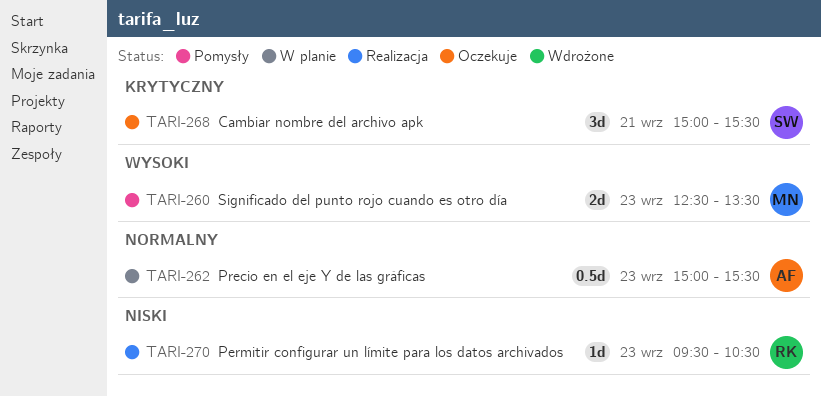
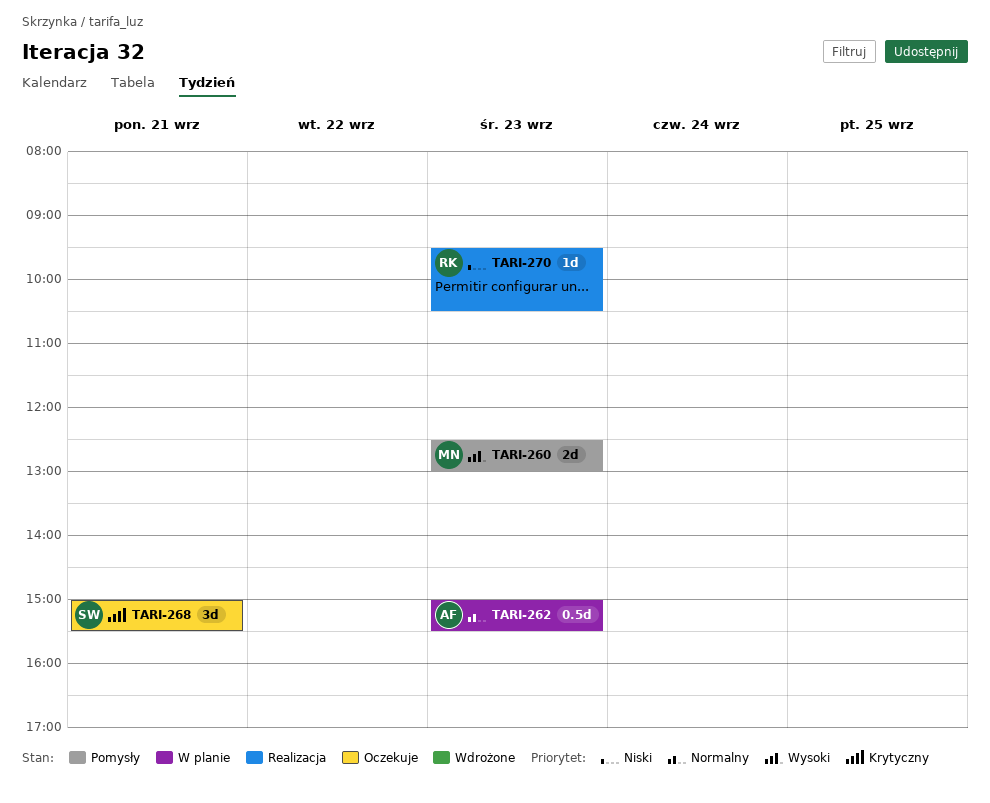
TARI-260, ends: 13:30 -> 13:00

